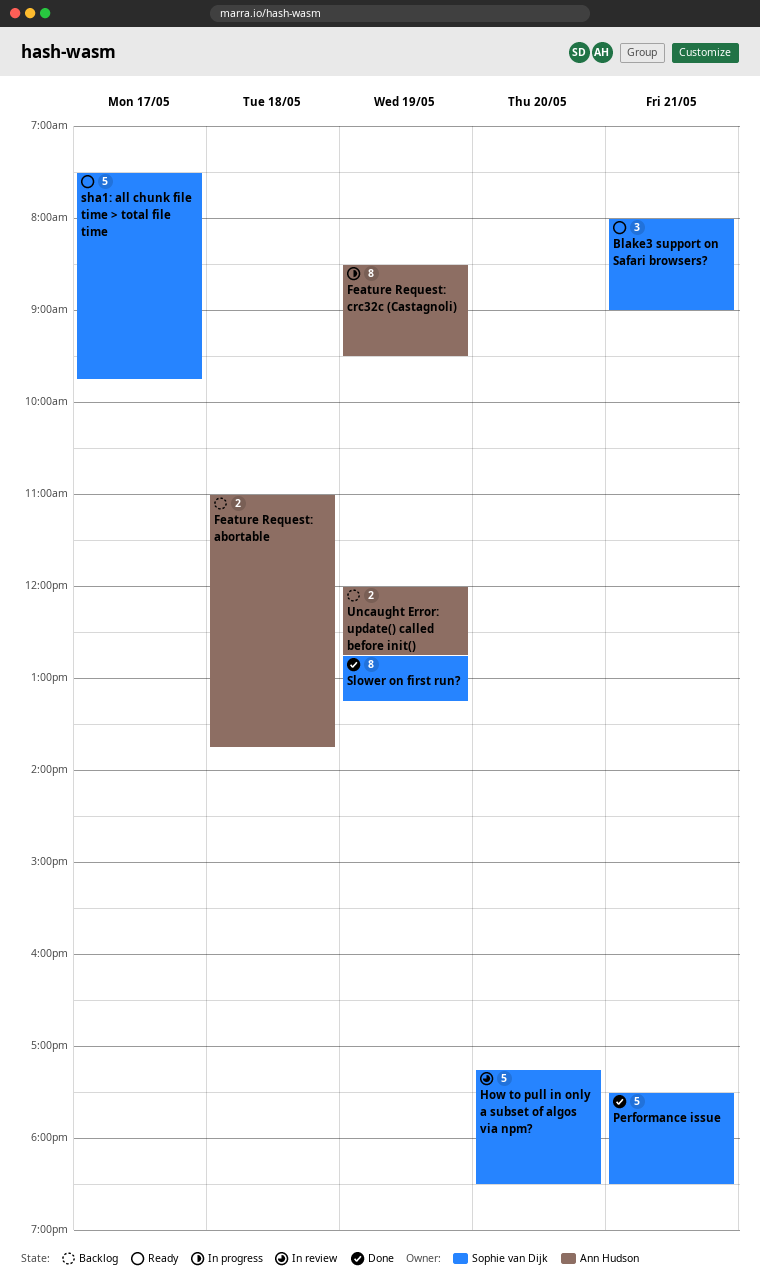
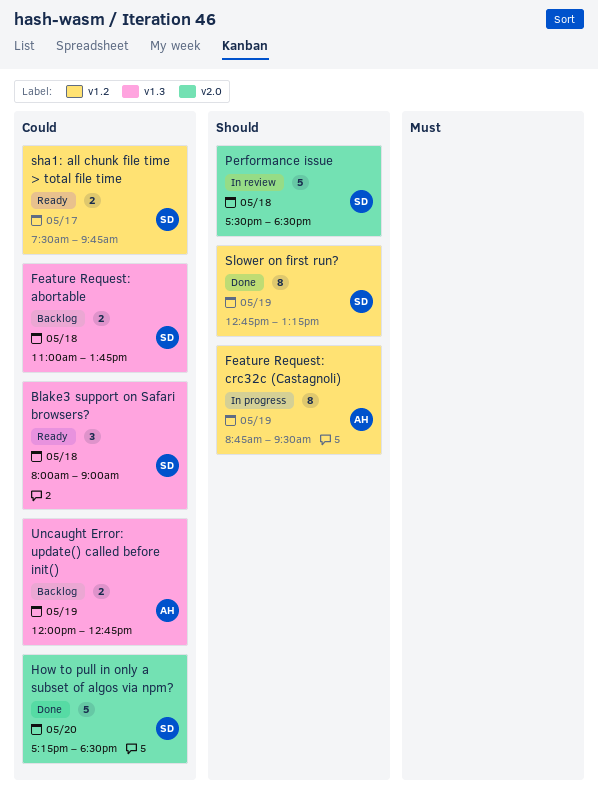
Blake3 support on Safari browsers?, day: May 21 -> May 18
Feature Request: abortable, owner: Ann Hudson -> Sophie van Dijk
Feature Request: crc32c (Castagnoli), begins: 08:30 -> 08:45
How to pull in only a subset of algos via npm?, status: In review -> Done
Performance issue, status: Done -> In review
Performance issue, day: May 21 -> May 18
sha1: all chunk file time > total file time, estimate: 5 -> 2

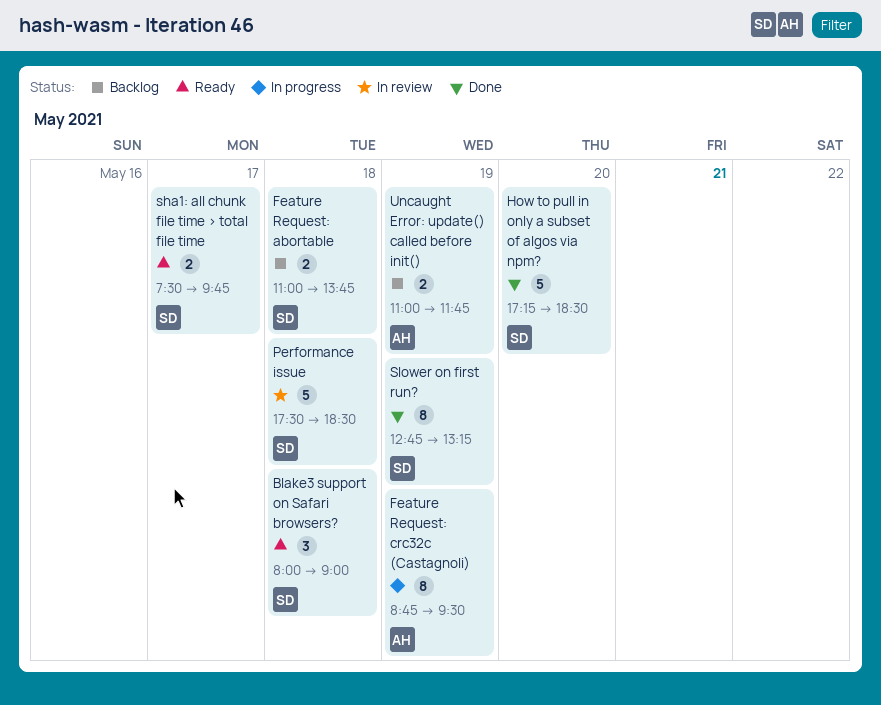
Uncaught Error: update() called before init(), begins: 12:00 -> 11:00
Uncaught Error: update() called before init(), ends: 12:45 -> 11:45

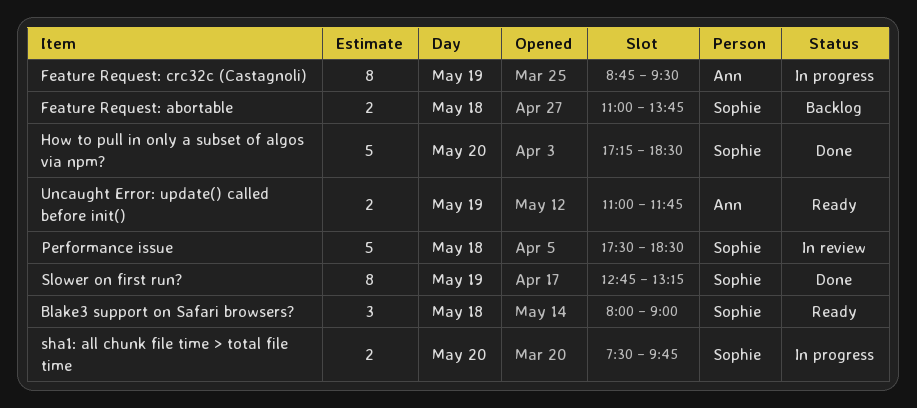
sha1: all chunk file time > total file time, status: Ready -> In progress
sha1: all chunk file time > total file time, day: May 17 -> May 20
Uncaught Error: update() called before init(), status: Backlog -> Ready

